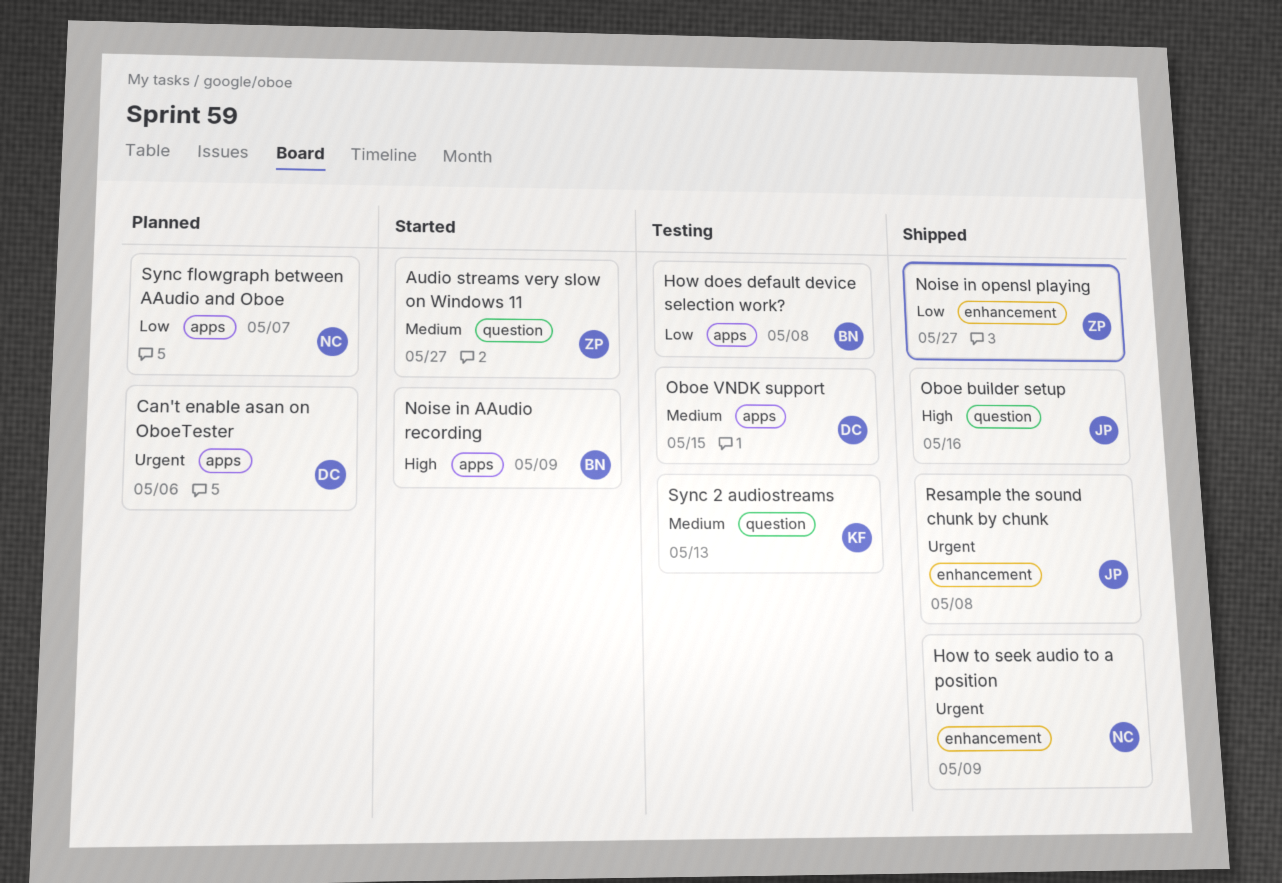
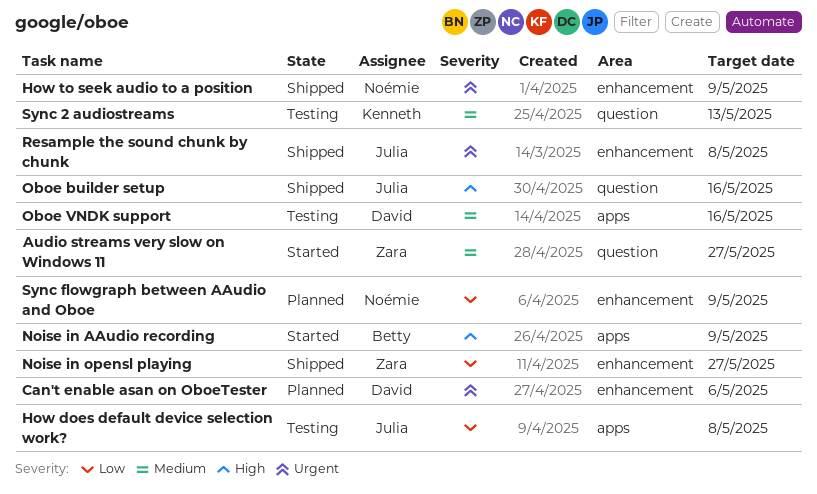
Can't enable asan on OboeTester, label: apps -> enhancement
How does default device selection work?, owner: Betty -> Julia
Oboe VNDK support, due: May 15 -> May 16
Sync flowgraph between AAudio and Oboe, label: apps -> enhancement
Sync flowgraph between AAudio and Oboe, due: May 7 -> May 9

